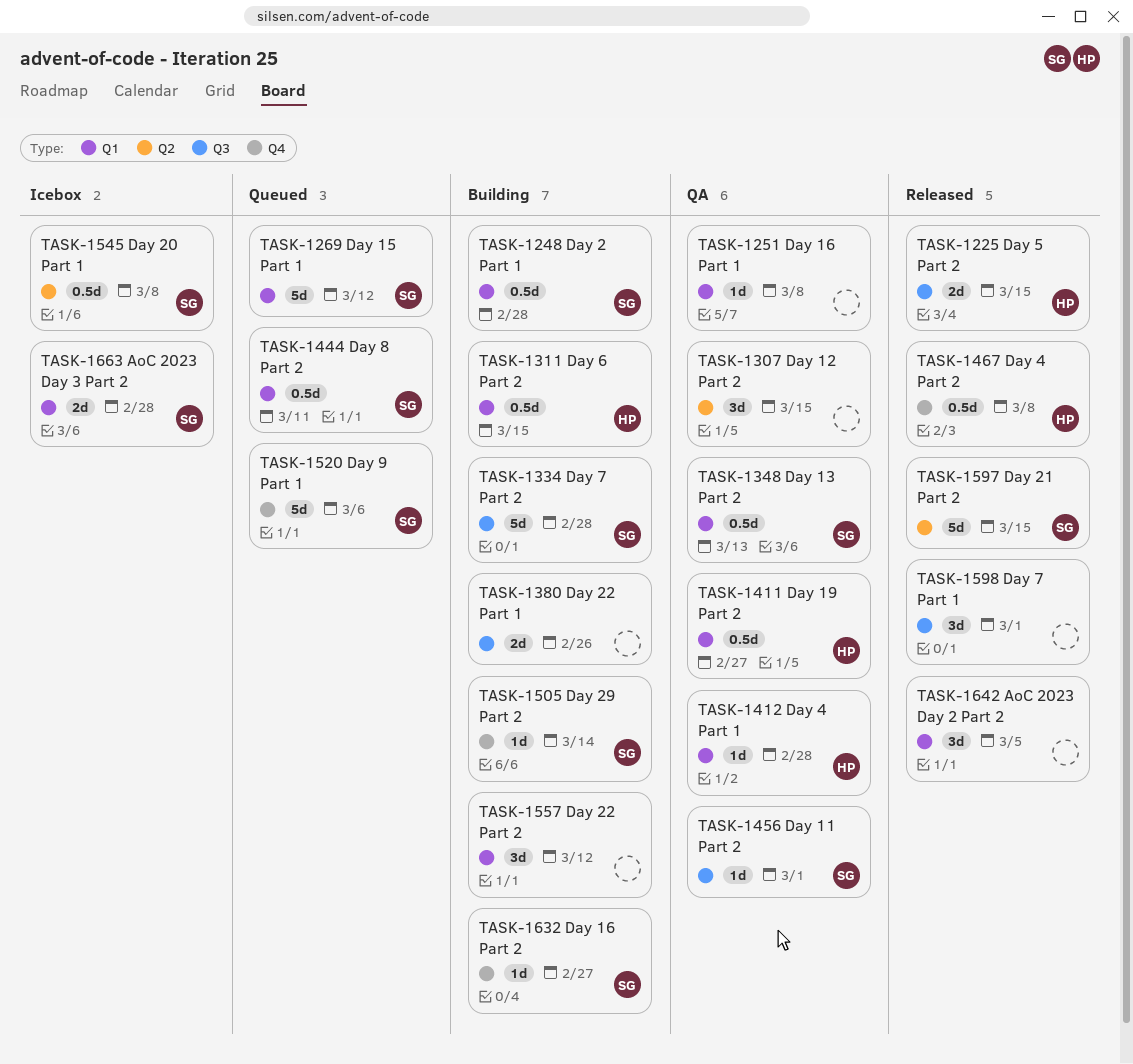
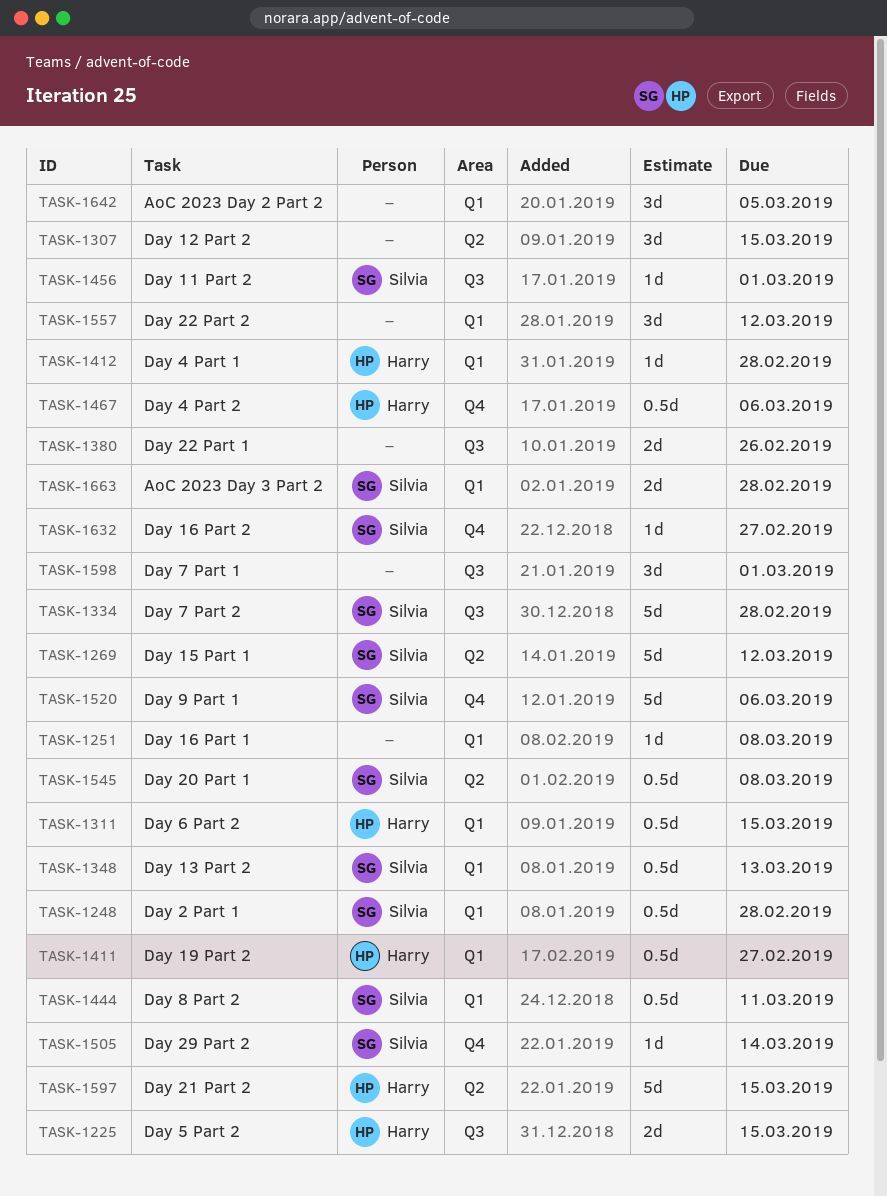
TASK-1269, label: Q1 -> Q2
TASK-1467, due: Mar 8 -> Mar 6
TASK-1597, owner: Silvia -> Harry

